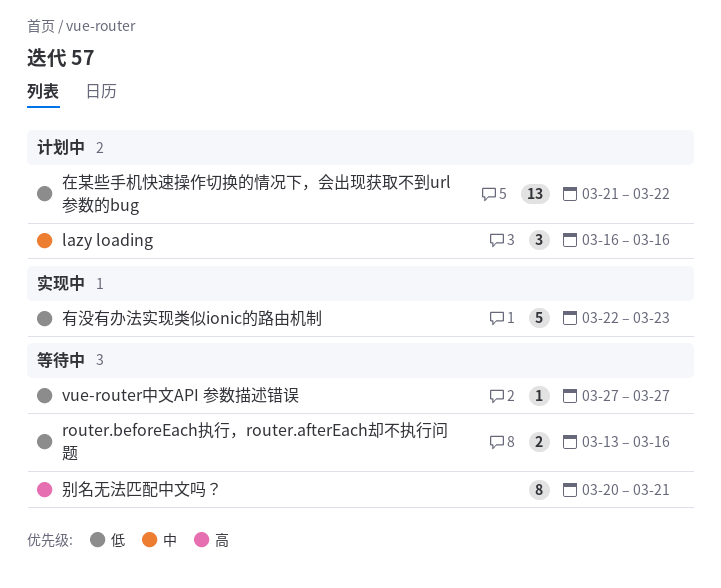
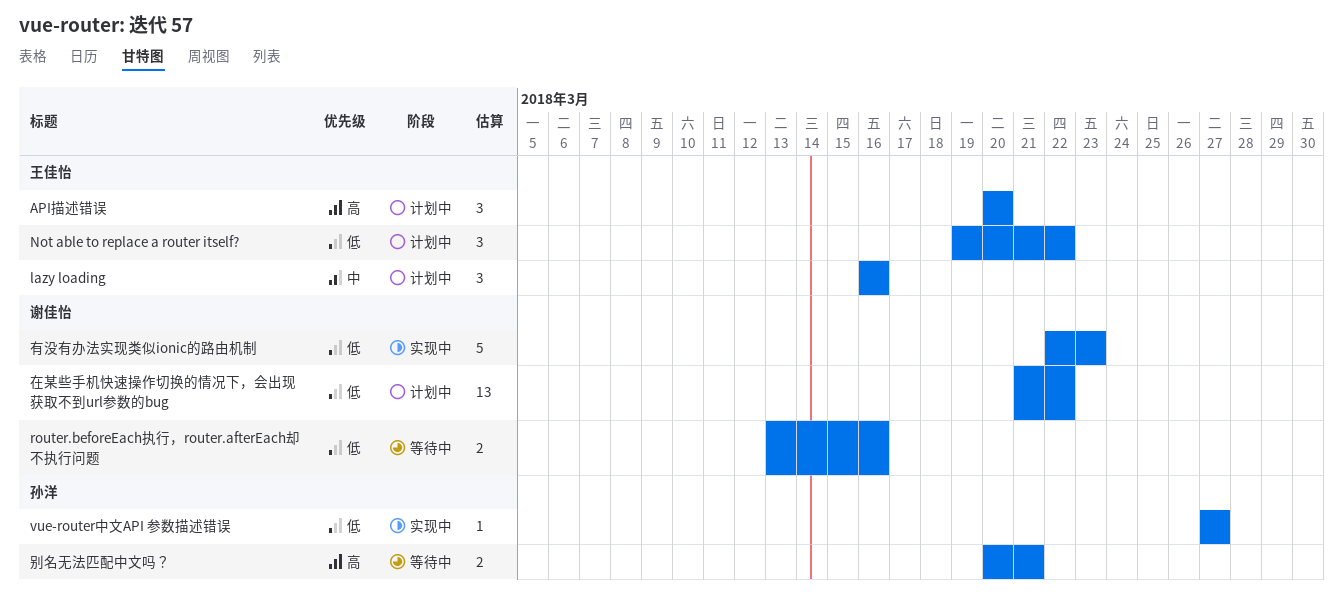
API描述错误: none -> present
Not able to replace a router itself?: none -> present
vue-router中文API 参数描述错误, status: 等待中 -> 实现中
别名无法匹配中文吗？, estimate: 8 -> 2

